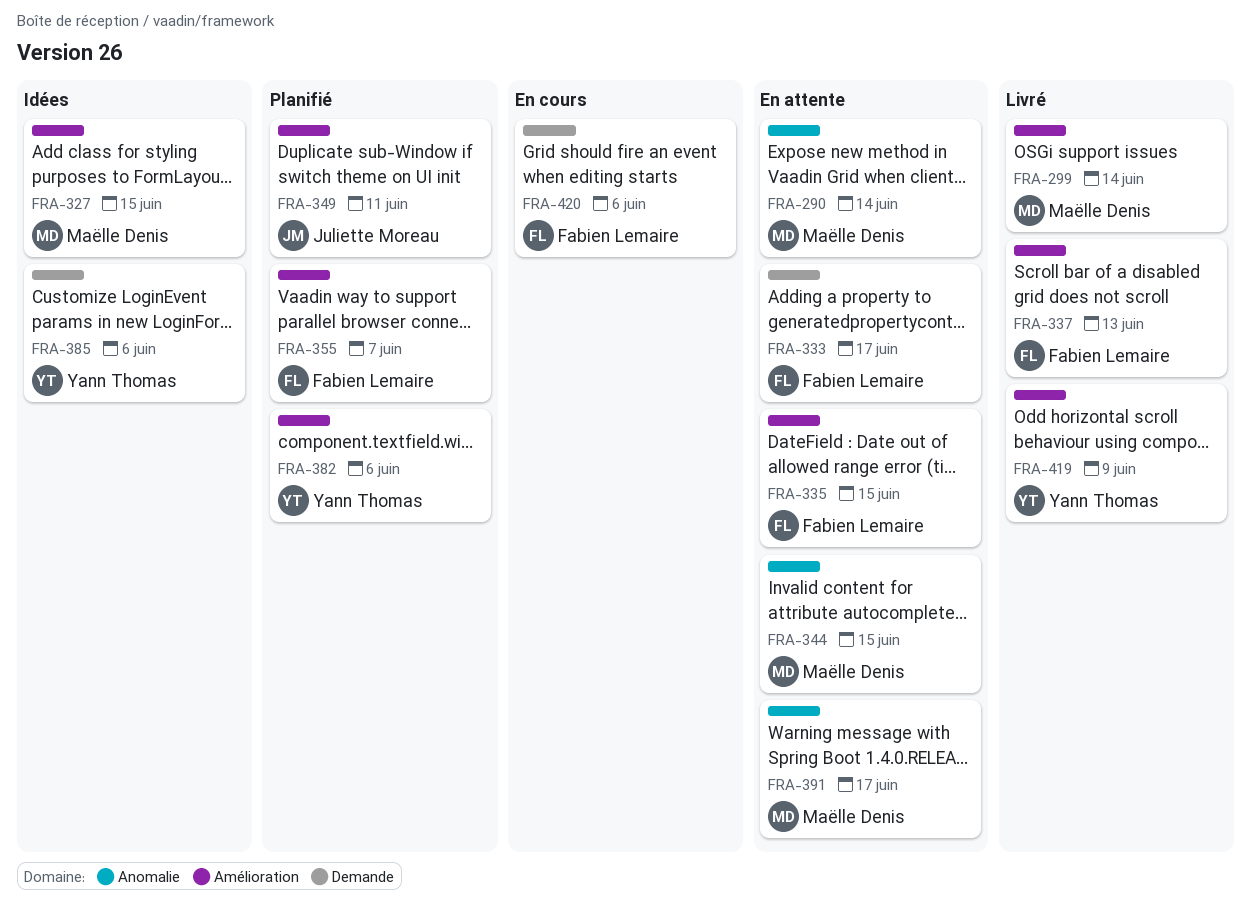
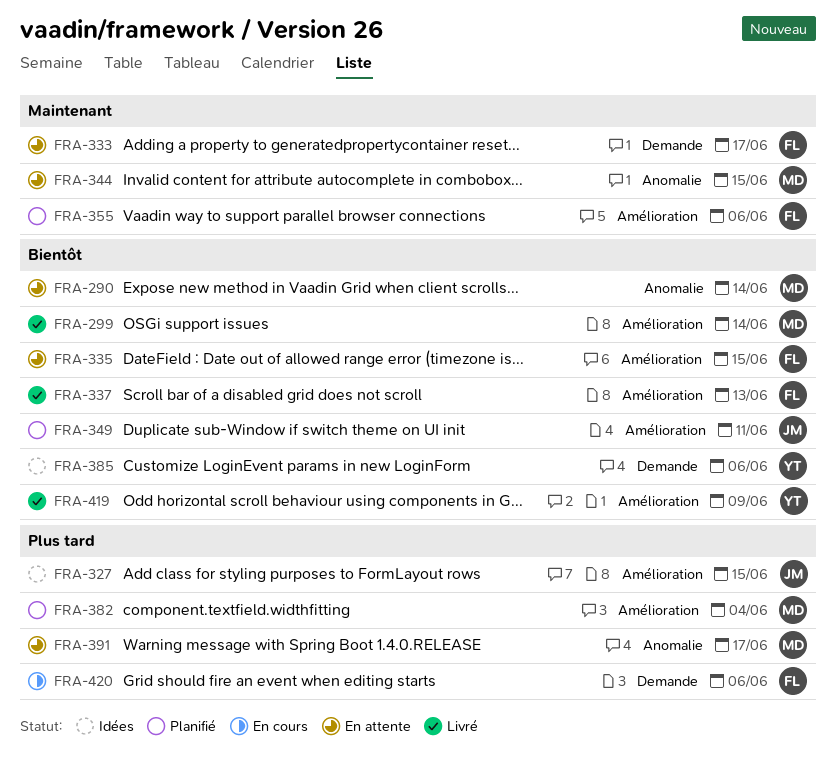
FRA-327, owner: Maëlle Denis -> Juliette Moreau
FRA-355, due: Jun 7 -> Jun 6
FRA-382, owner: Yann Thomas -> Maëlle Denis
FRA-382, due: Jun 6 -> Jun 4

